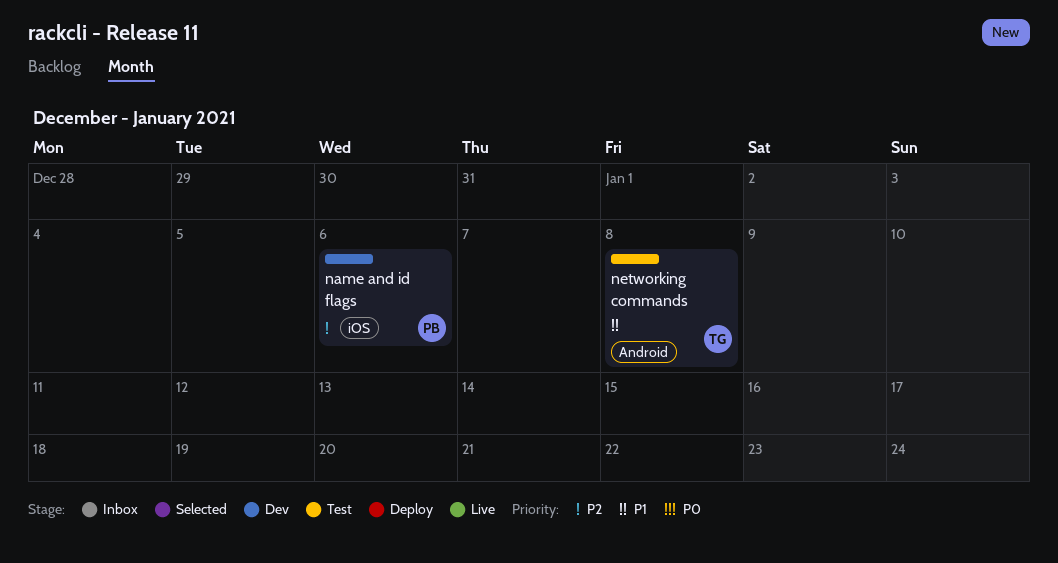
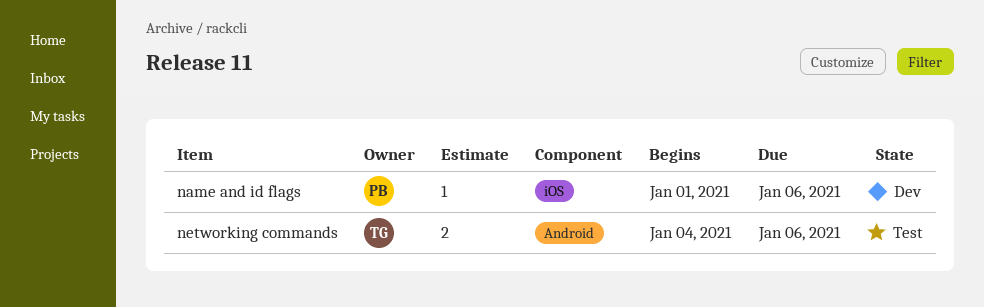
networking commands, due: Jan 8 -> Jan 6

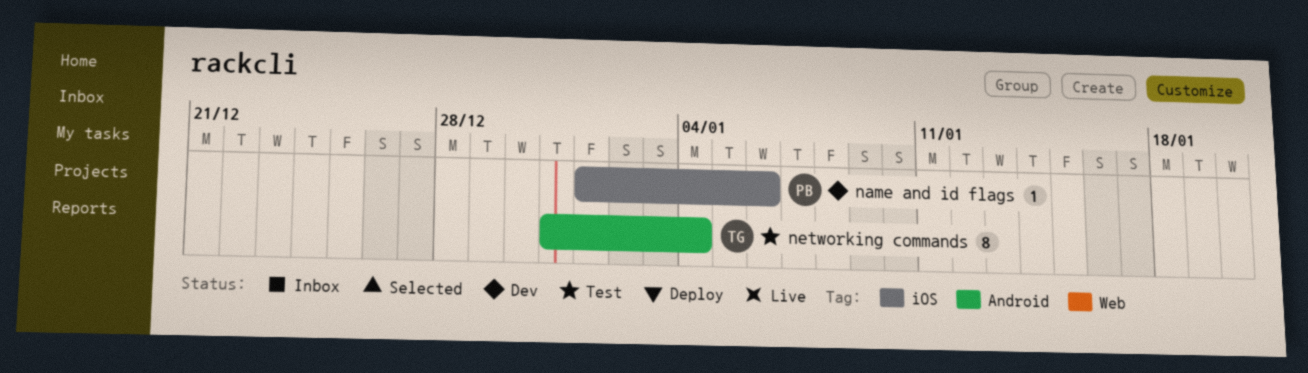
networking commands, estimate: 2 -> 8
networking commands, start: Jan 4 -> Dec 31
networking commands, due: Jan 6 -> Jan 4

